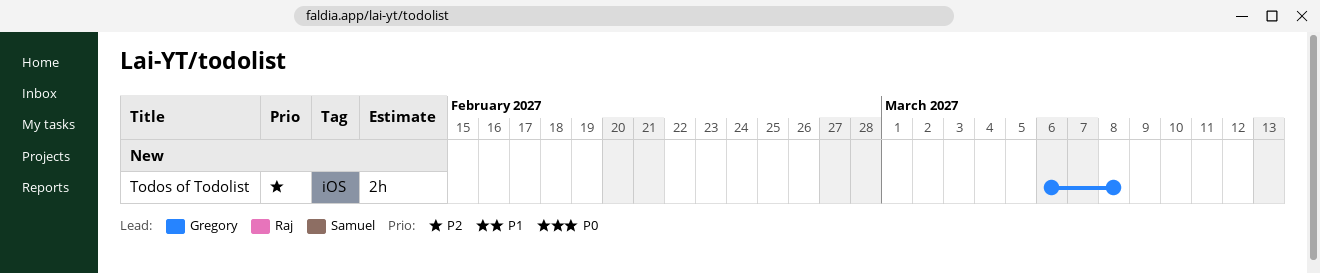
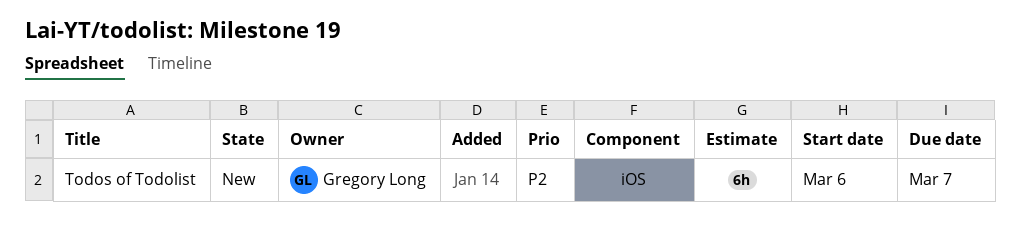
Todos of Todolist, estimate: 2h -> 6h
Todos of Todolist, due: Mar 8 -> Mar 7

